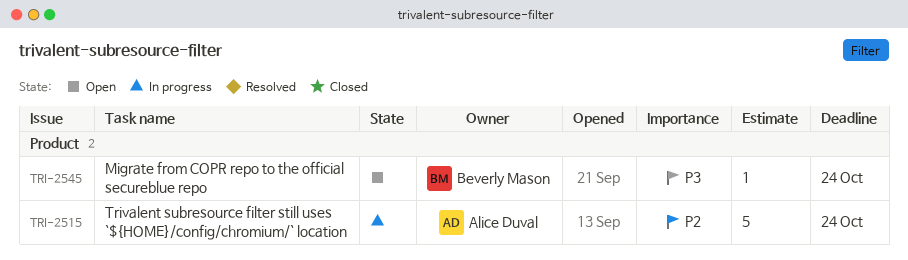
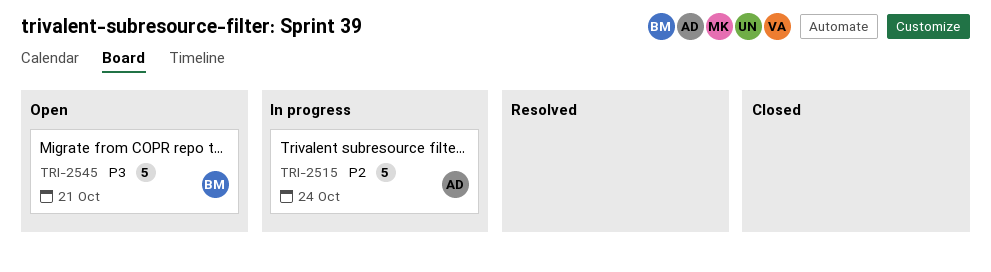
TRI-2545, estimate: 1 -> 5
TRI-2545, due: Oct 24 -> Oct 21

